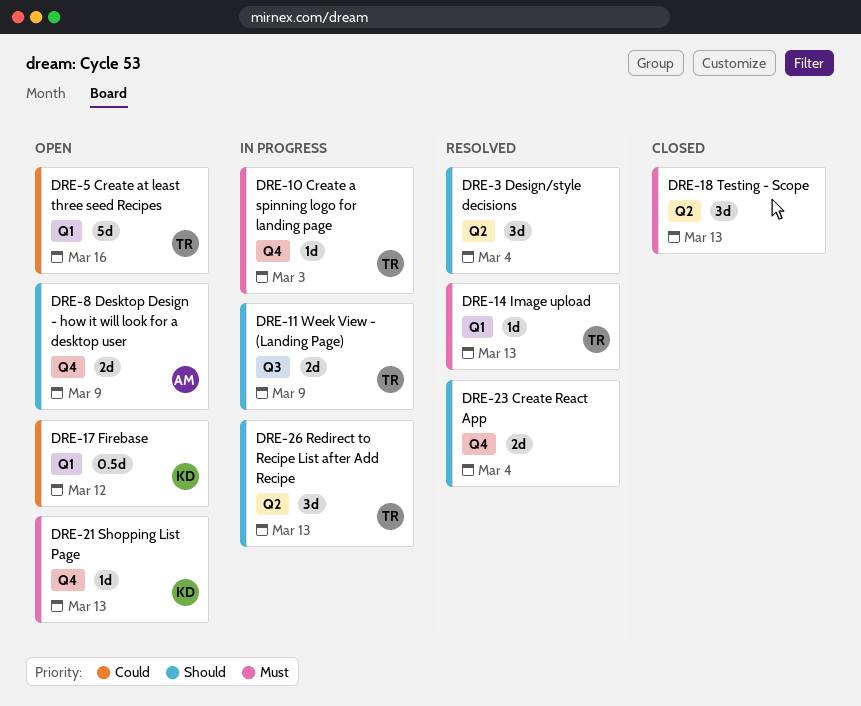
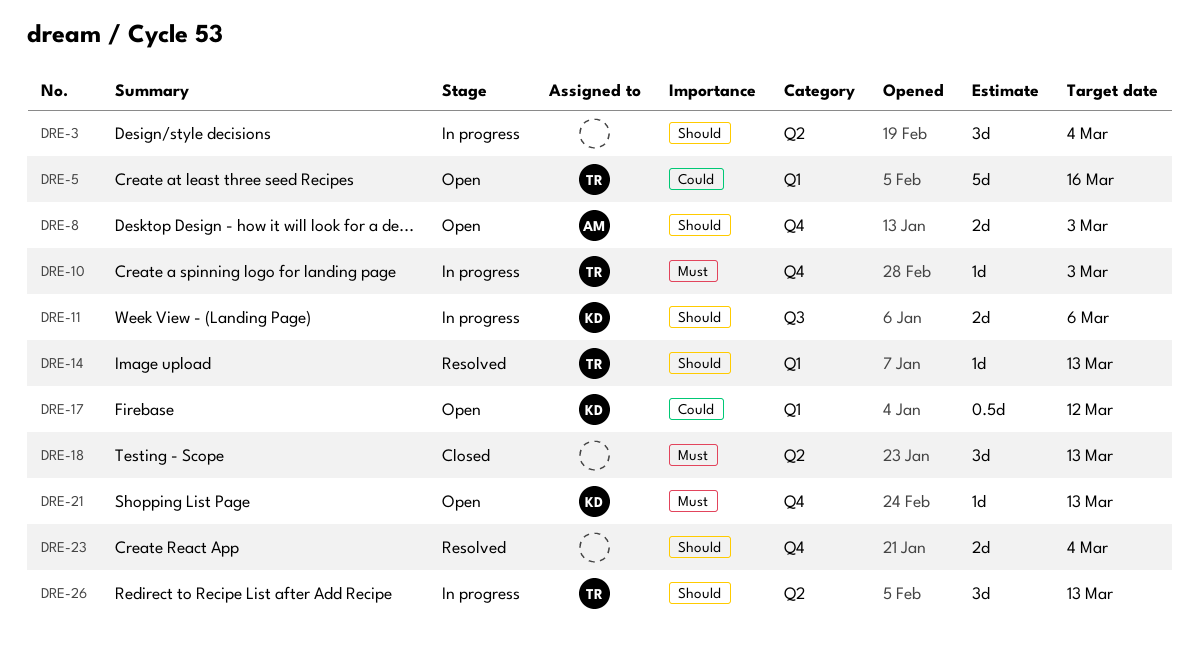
DRE-3, status: Resolved -> In progress
DRE-8, due: Mar 9 -> Mar 3
DRE-11, owner: TR -> KD
DRE-11, due: Mar 9 -> Mar 6
DRE-14, priority: Must -> Should

